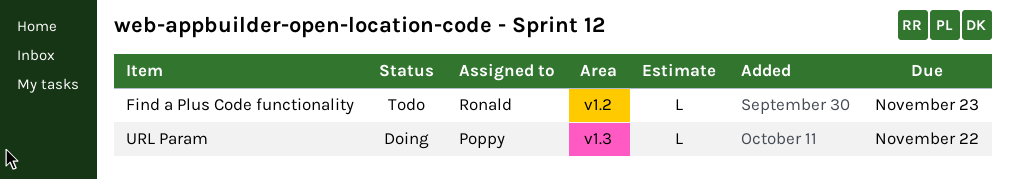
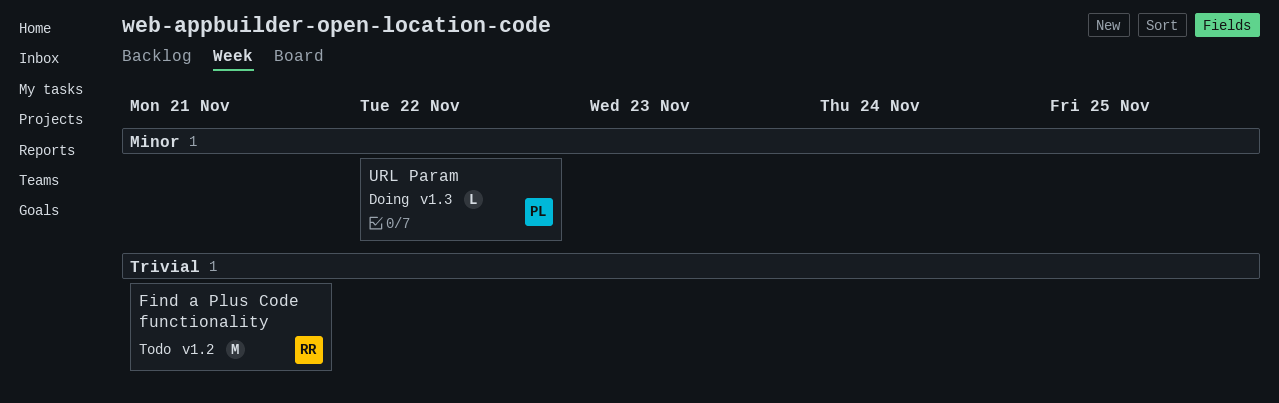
Find a Plus Code functionality, estimate: L -> M
Find a Plus Code functionality, due: Nov 23 -> Nov 21

